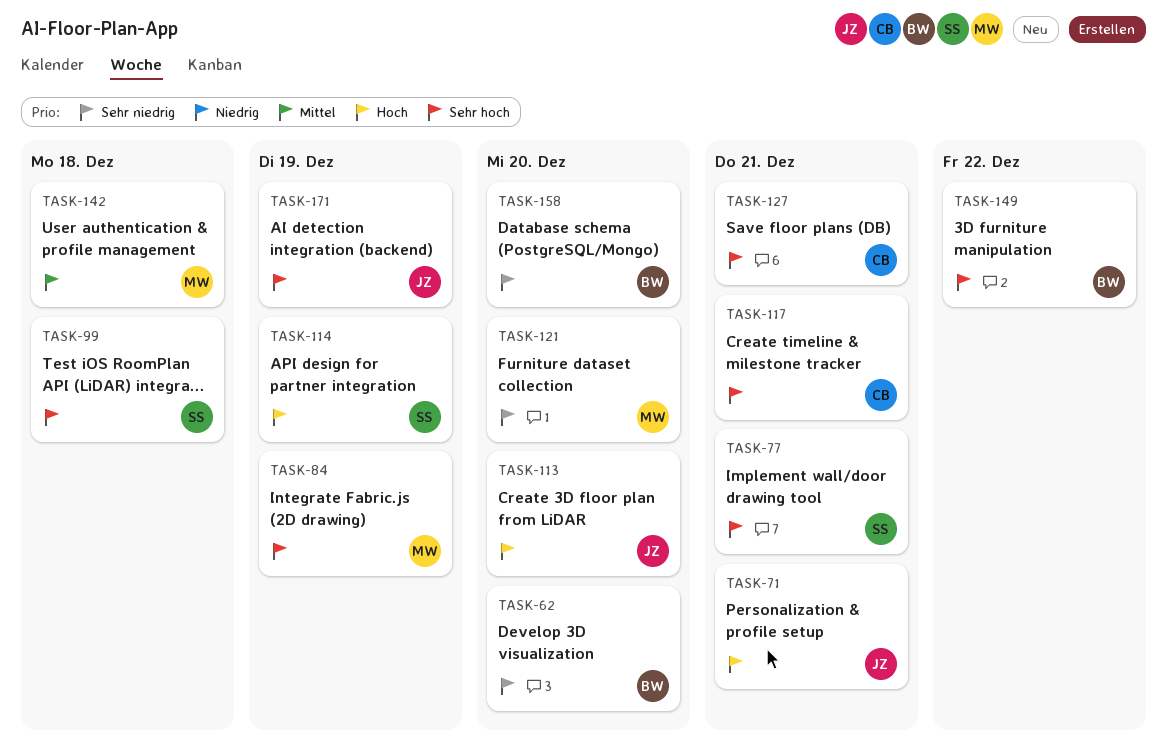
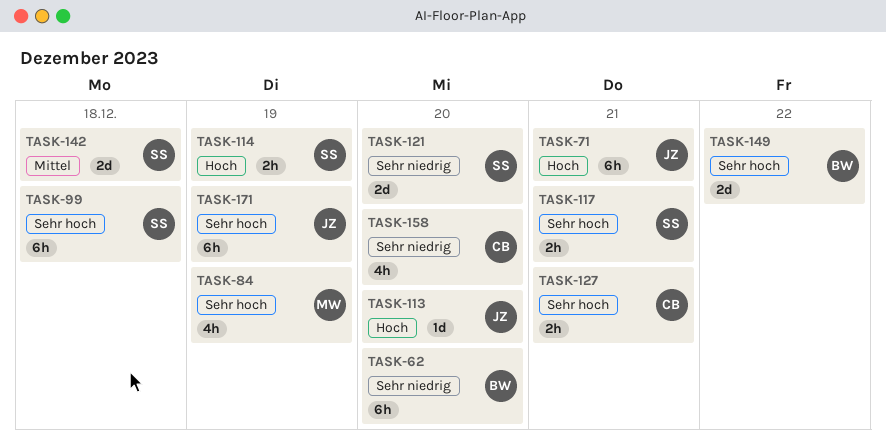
TASK-77: present -> none
TASK-117, owner: CB -> SS
TASK-121, owner: MW -> SS
TASK-142, owner: MW -> SS
TASK-158, owner: BW -> CB

